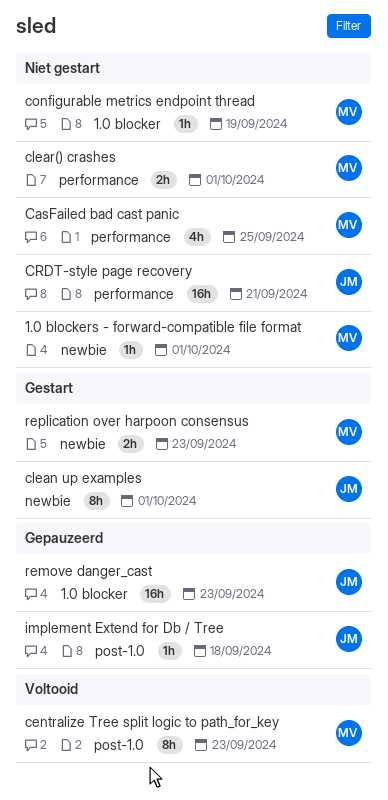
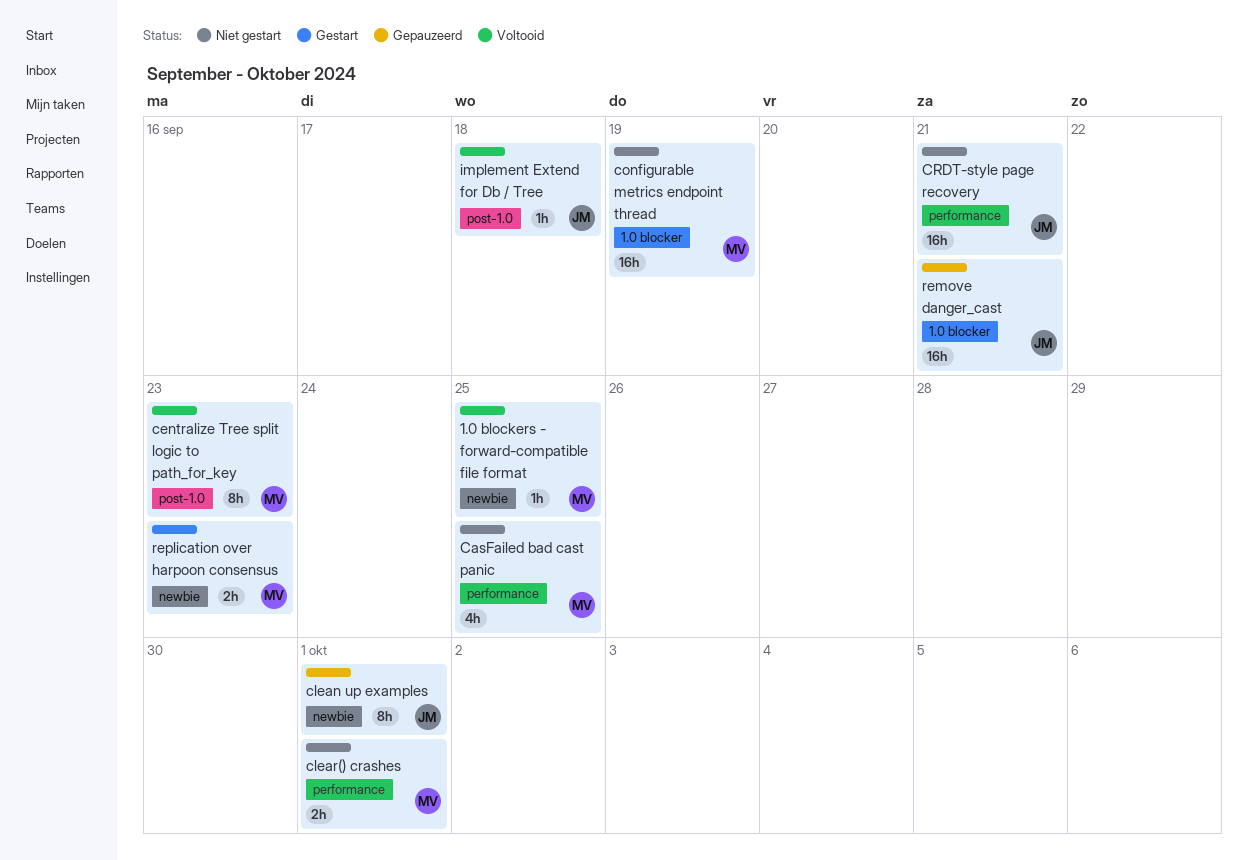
1.0 blockers - forward-compatible file format, status: Niet gestart -> Voltooid
1.0 blockers - forward-compatible file format, due: Oct 1 -> Sep 25
clean up examples, status: Gestart -> Gepauzeerd
configurable metrics endpoint thread, estimate: 1h -> 16h
implement Extend for Db / Tree, status: Gepauzeerd -> Voltooid
remove danger_cast, due: Sep 23 -> Sep 21

